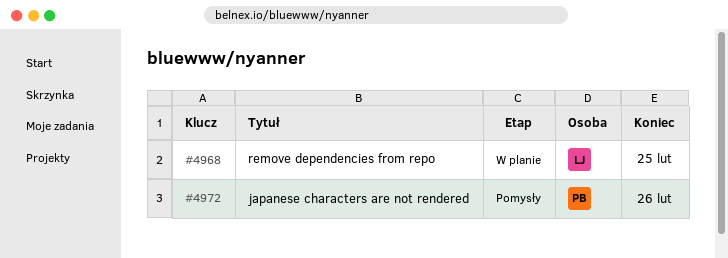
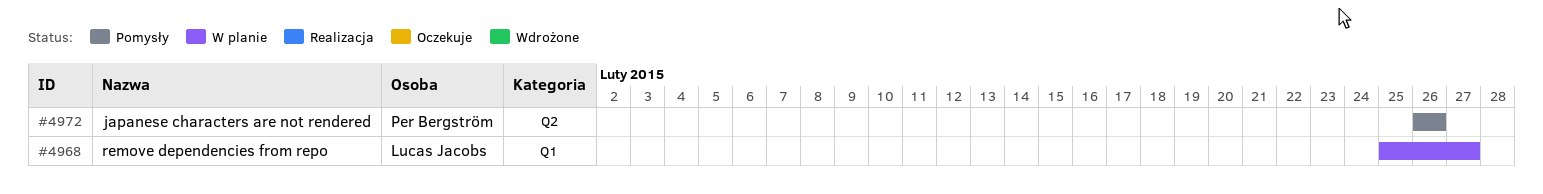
#4968, due: Feb 25 -> Feb 27

